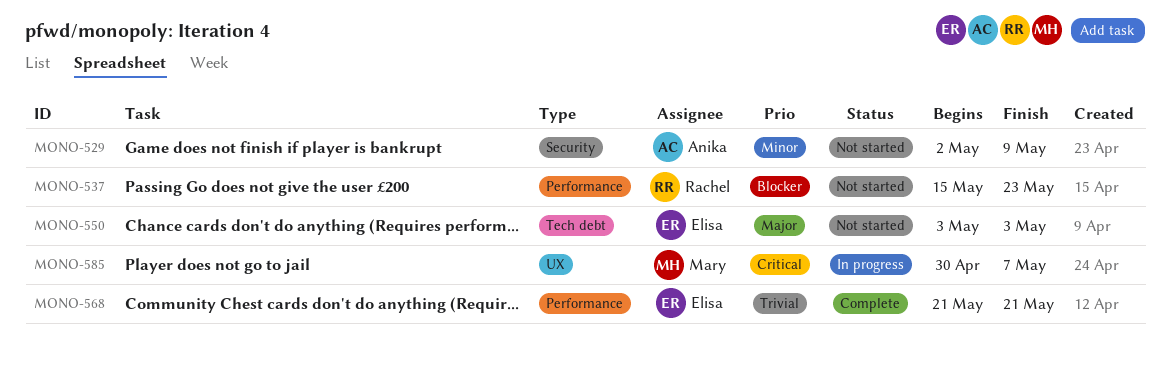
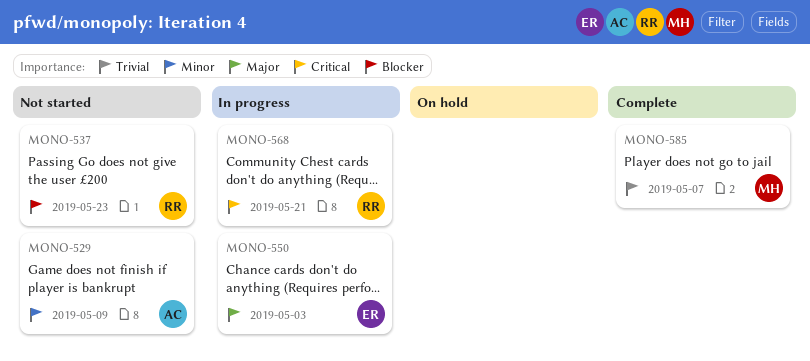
MONO-550, status: Not started -> In progress
MONO-568, status: Complete -> In progress
MONO-568, owner: Elisa -> Rachel
MONO-568, priority: Trivial -> Critical
MONO-585, status: In progress -> Complete
MONO-585, priority: Critical -> Trivial

